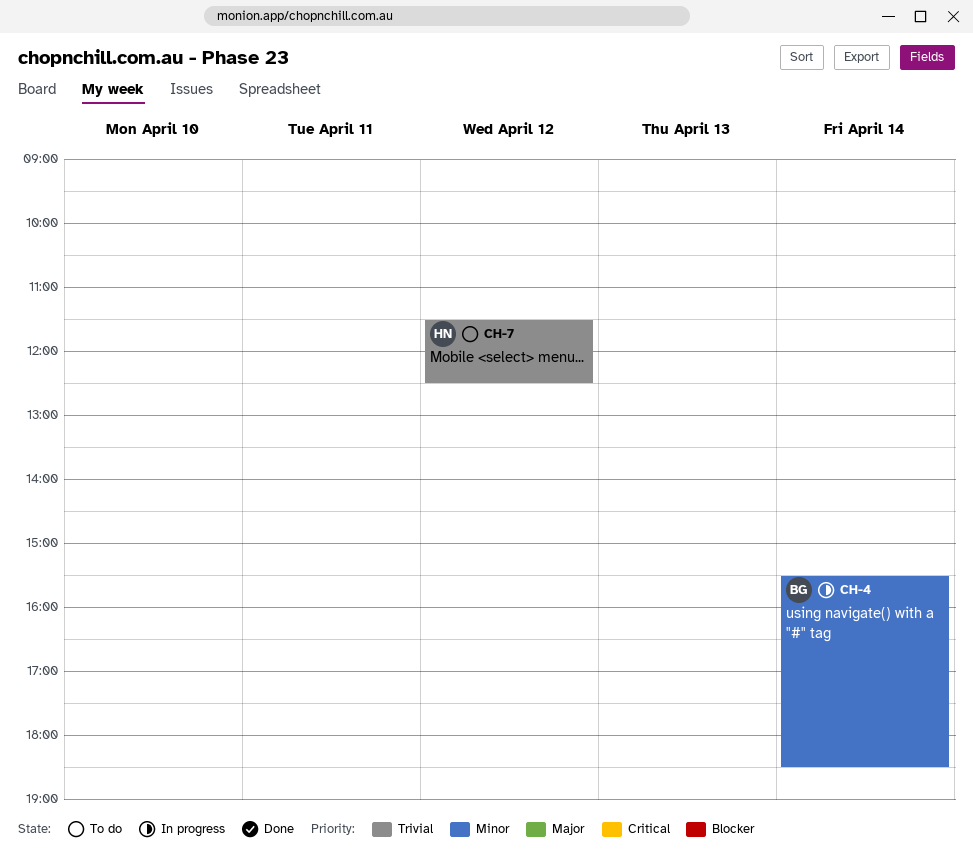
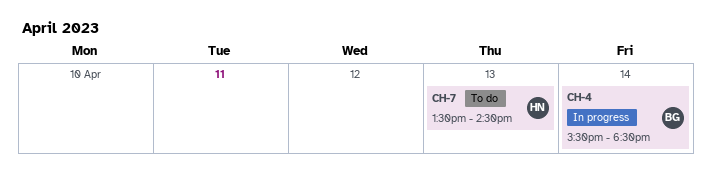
CH-7, day: Apr 12 -> Apr 13
CH-7, begins: 11:30 -> 13:30
CH-7, ends: 12:30 -> 14:30

